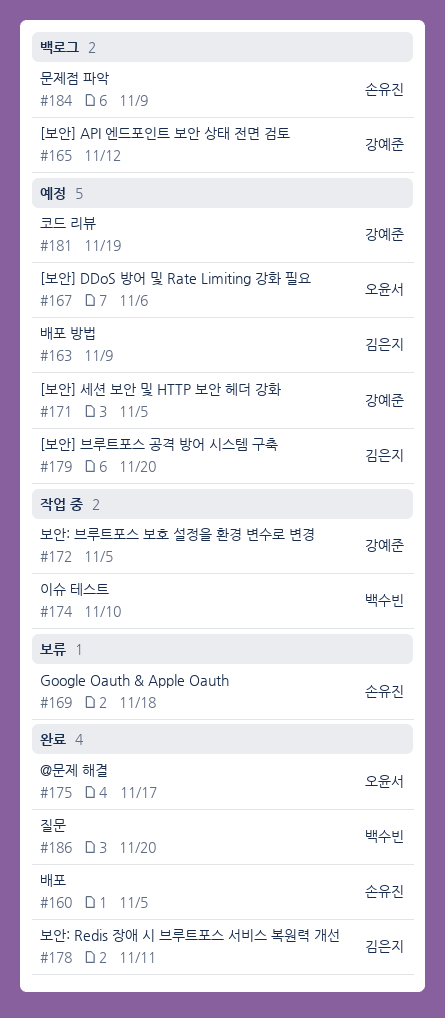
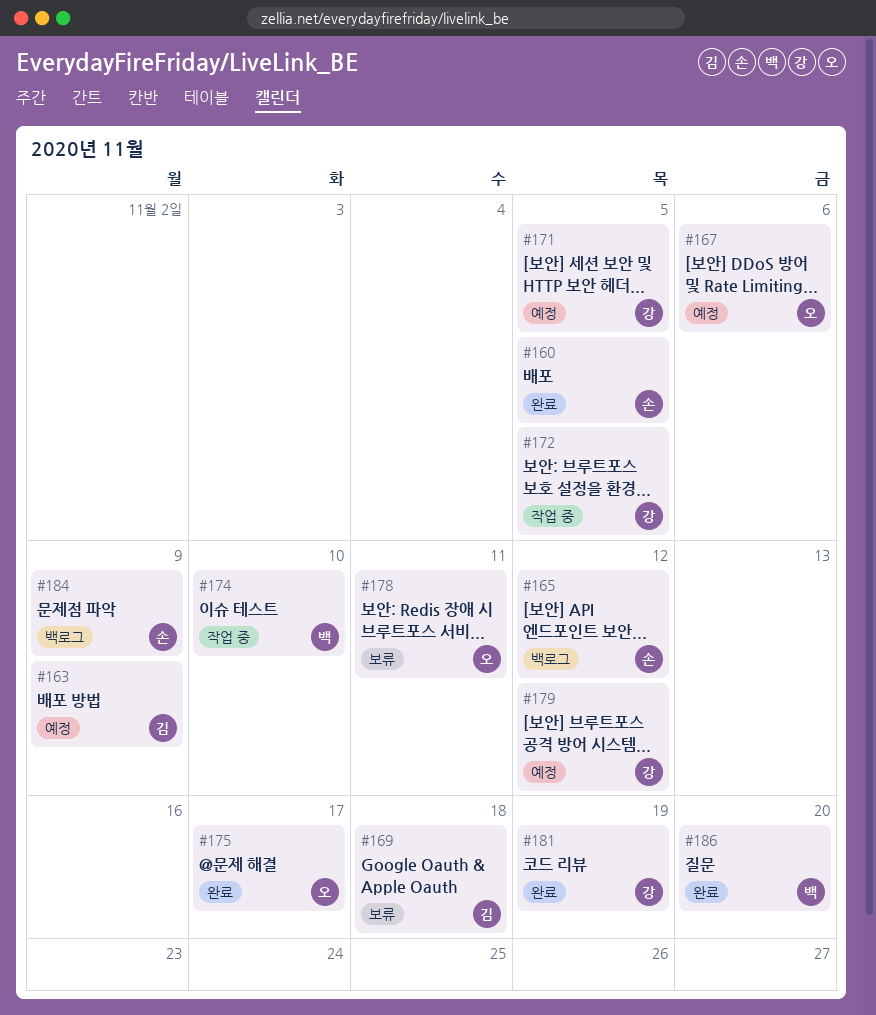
#165, owner: 강예준 -> 손유진
#169, owner: 손유진 -> 김은지
#178, status: 완료 -> 보류
#178, owner: 김은지 -> 오윤서
#179, owner: 김은지 -> 강예준
#179, due: Nov 20 -> Nov 12
#181, status: 예정 -> 완료

